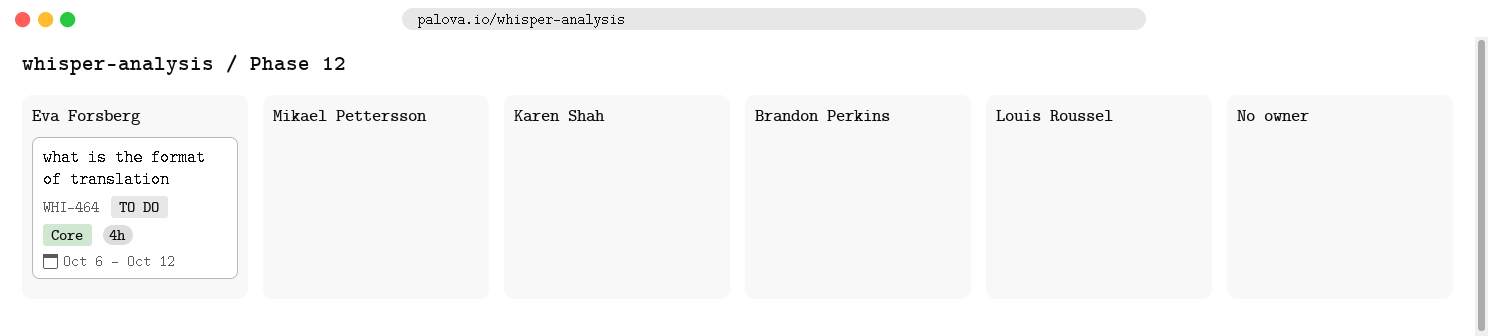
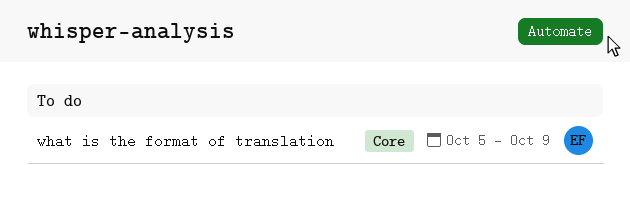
what is the format of translation, start: Oct 6 -> Oct 5
what is the format of translation, due: Oct 12 -> Oct 9

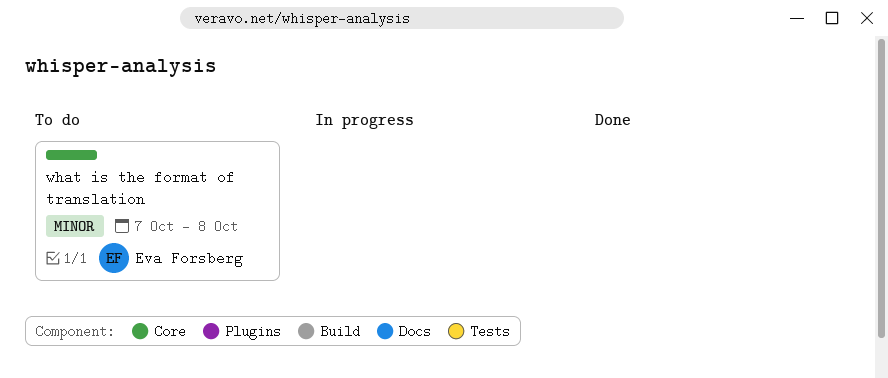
what is the format of translation, start: Oct 5 -> Oct 7
what is the format of translation, due: Oct 9 -> Oct 8

